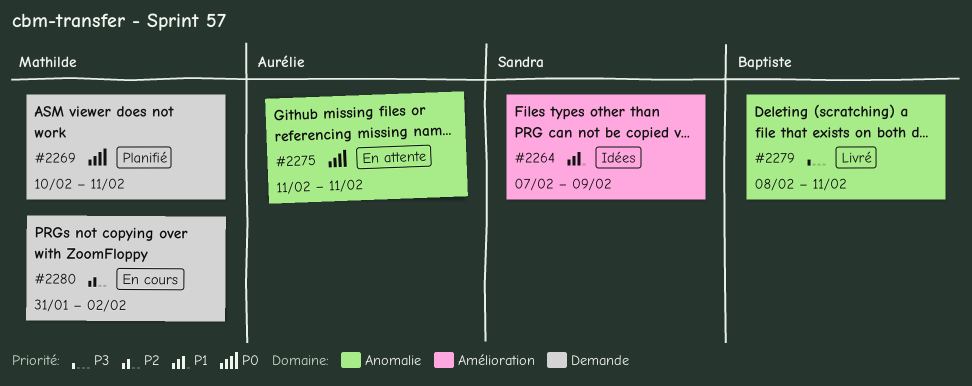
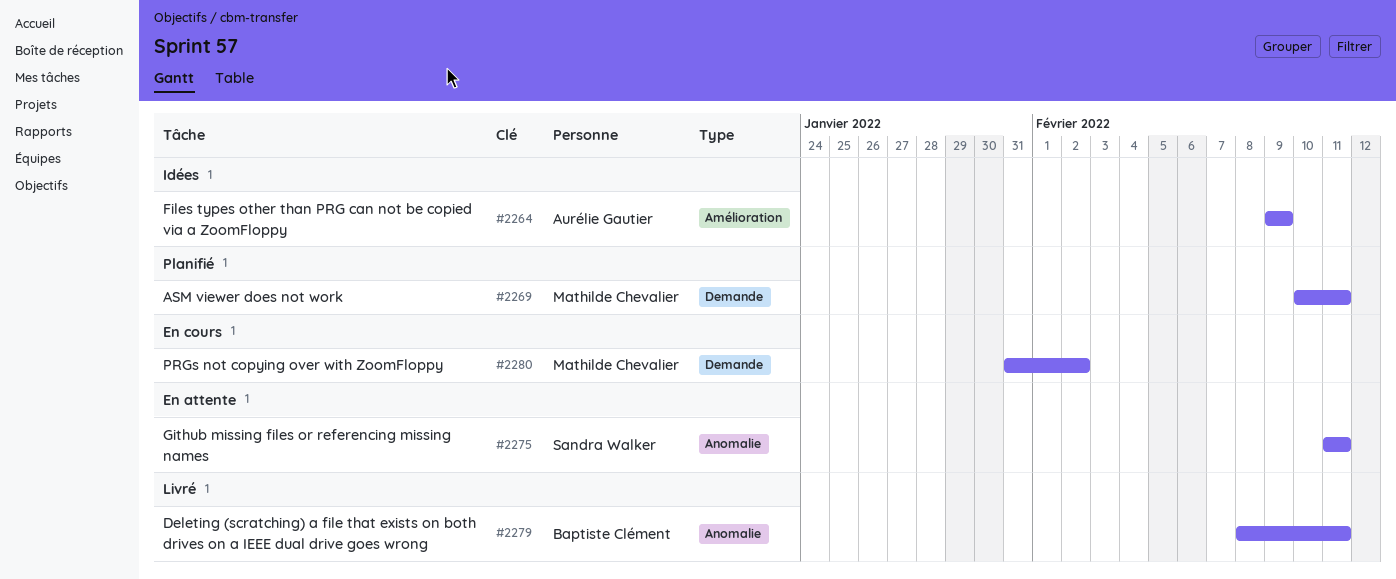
#2264, owner: Sandra Walker -> Aurélie Gautier
#2264, start: Feb 7 -> Feb 9
#2275, owner: Aurélie Gautier -> Sandra Walker

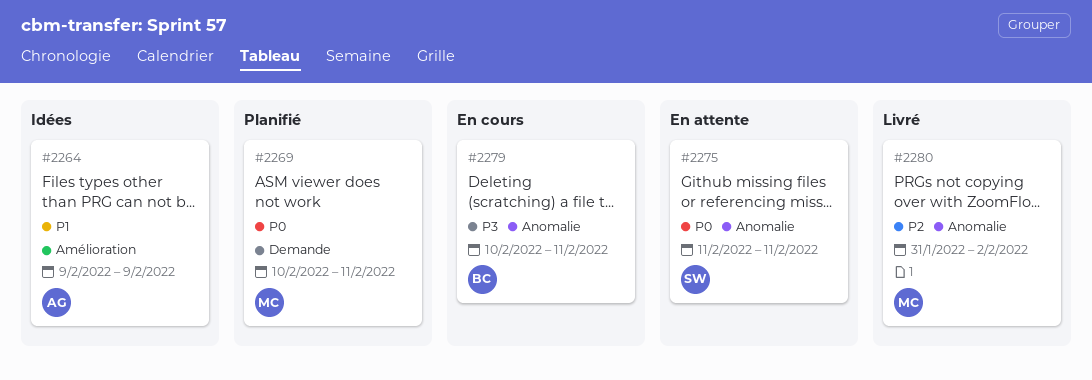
#2279, status: Livré -> En cours
#2279, start: Feb 8 -> Feb 10
#2280, status: En cours -> Livré
#2280, label: Demande -> Anomalie

